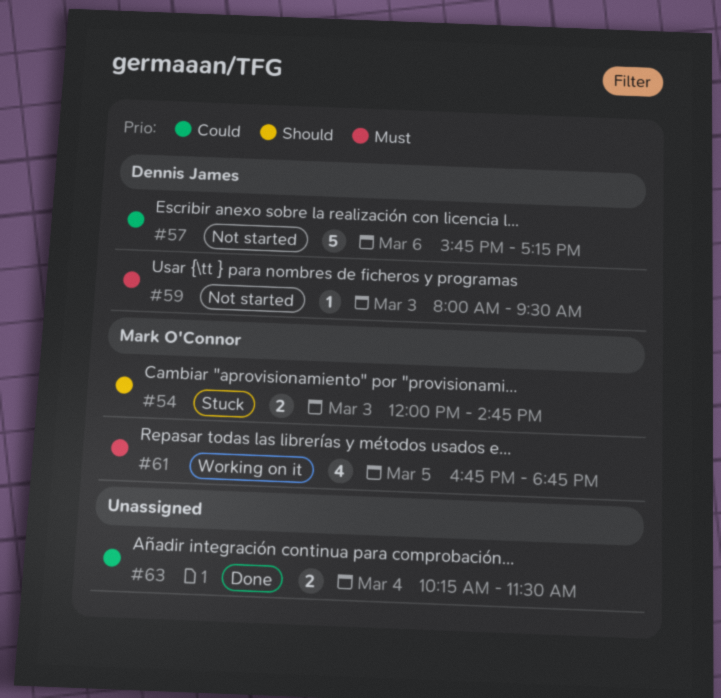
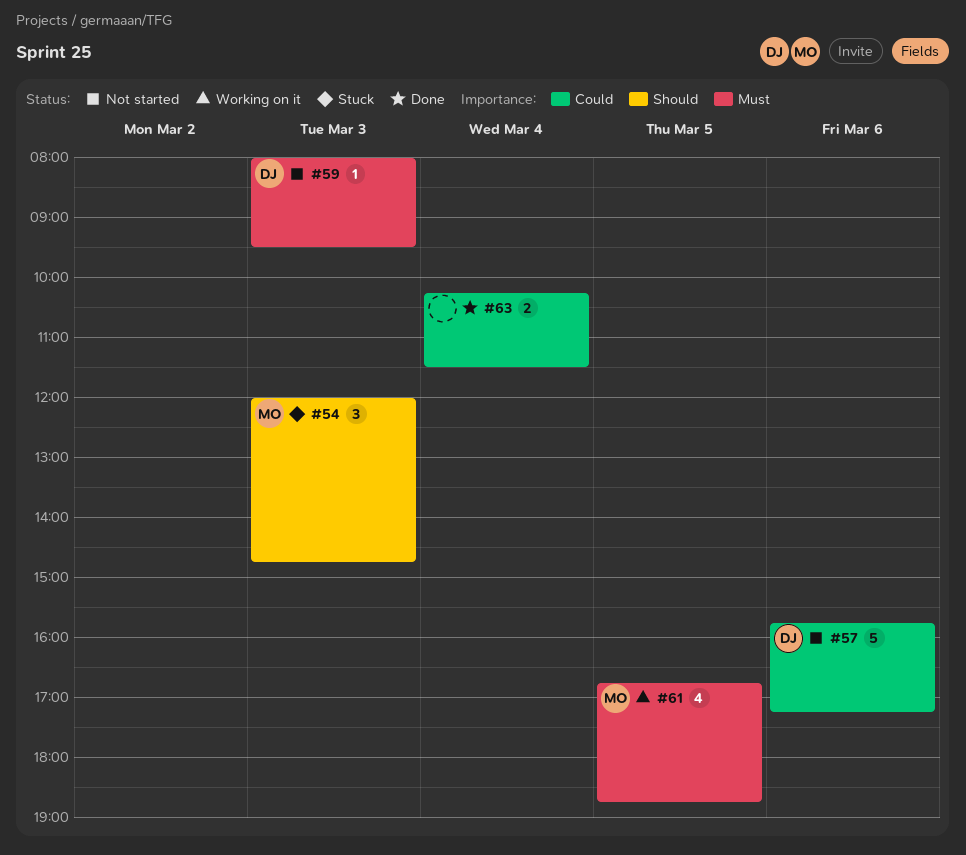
#54, estimate: 2 -> 3

